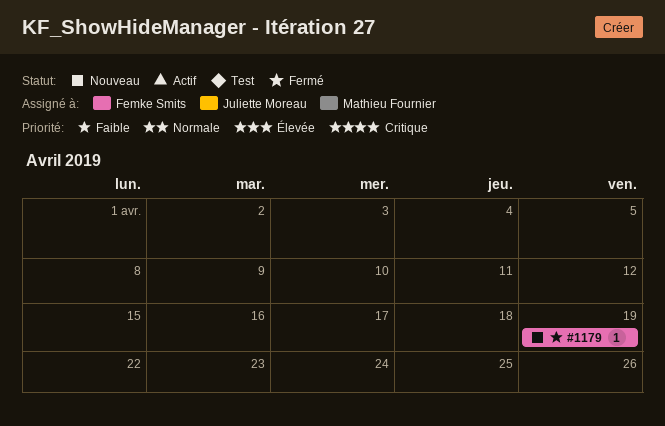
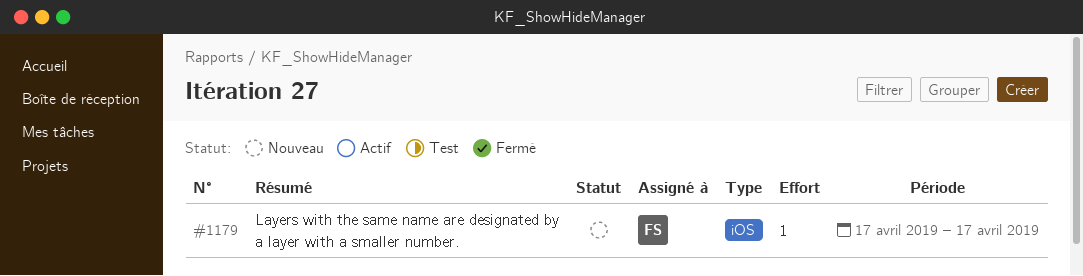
#1179, start: Apr 19 -> Apr 17
#1179, due: Apr 19 -> Apr 17

